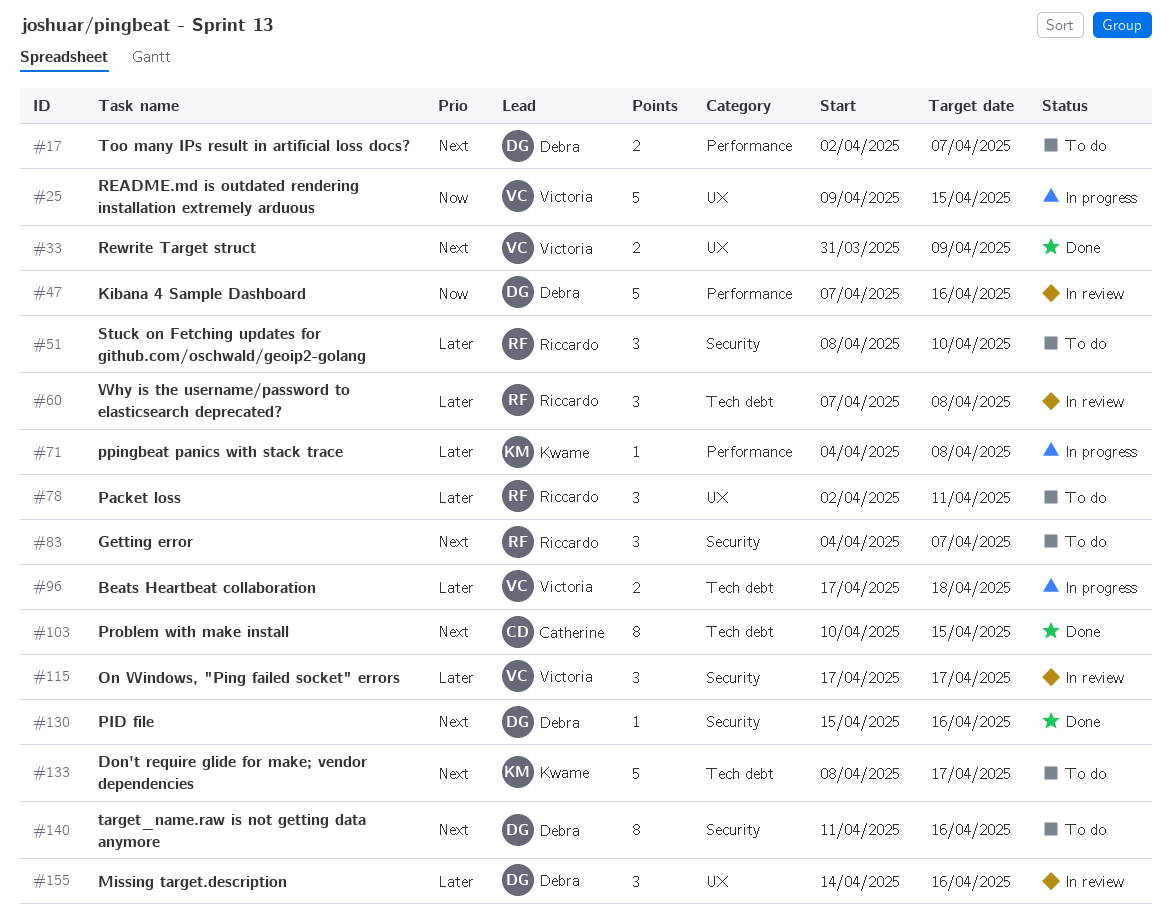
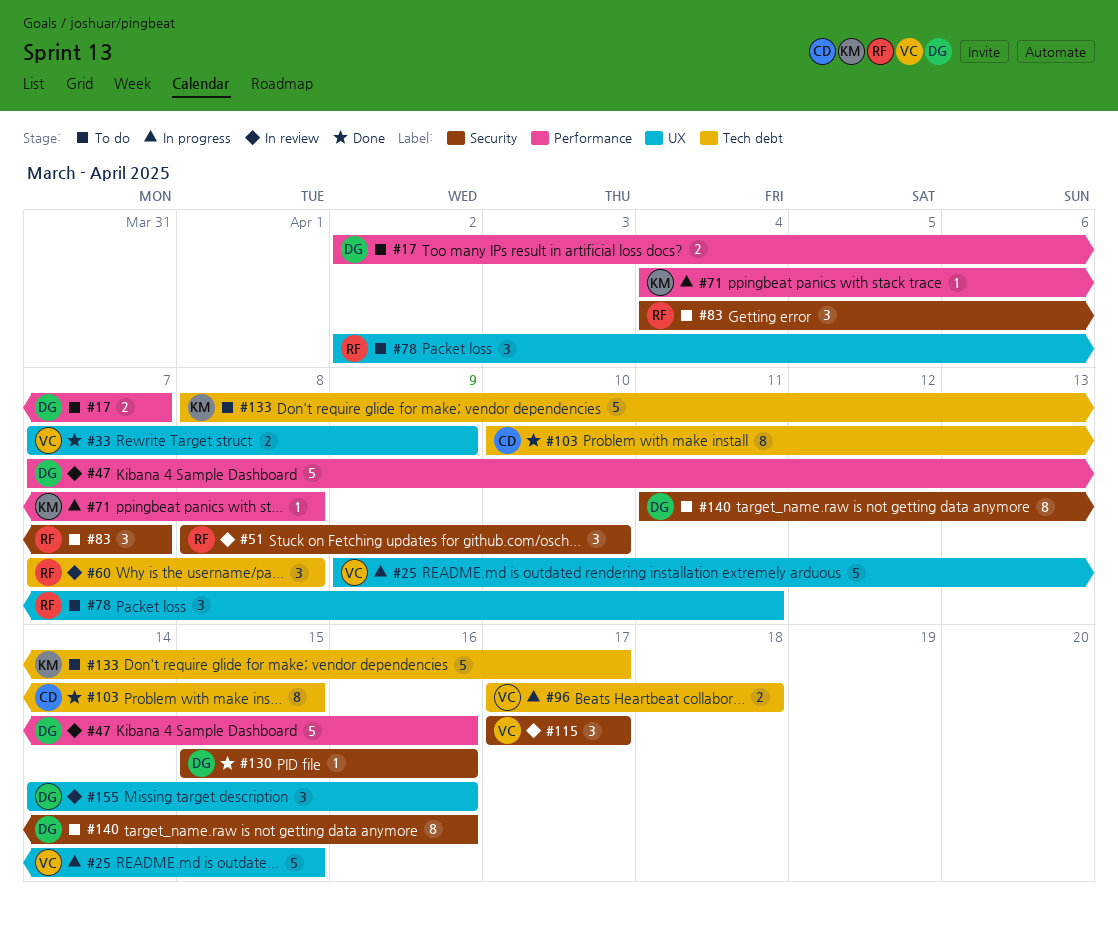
#33, start: Mar 31 -> Apr 7
#51, status: To do -> In review

